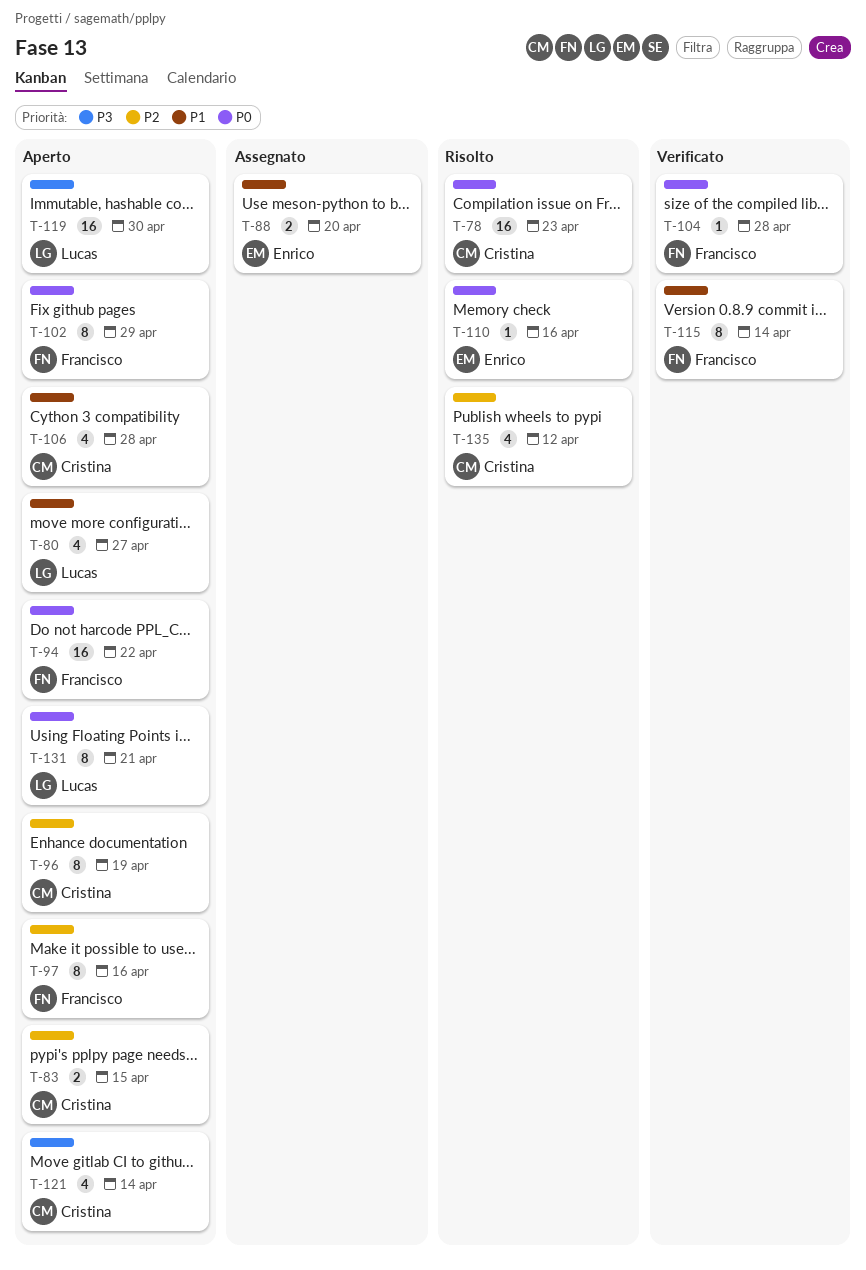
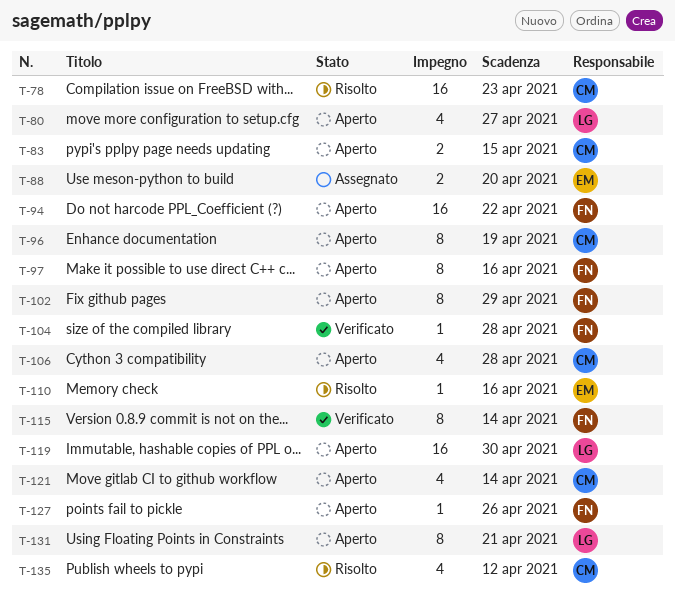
T-127: none -> present

